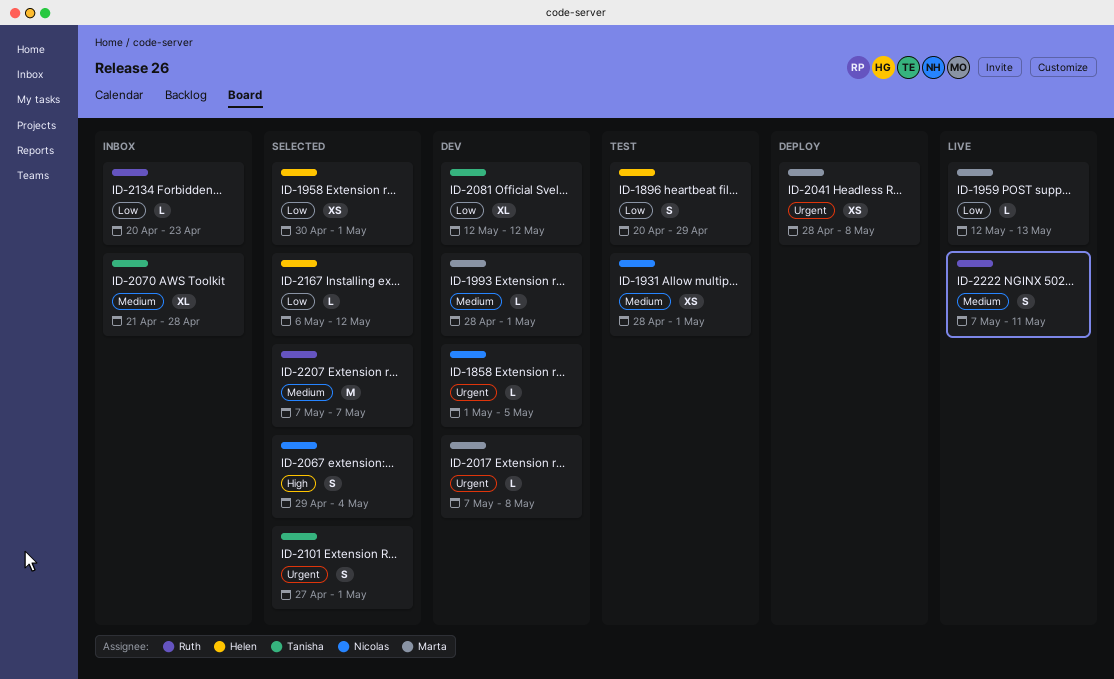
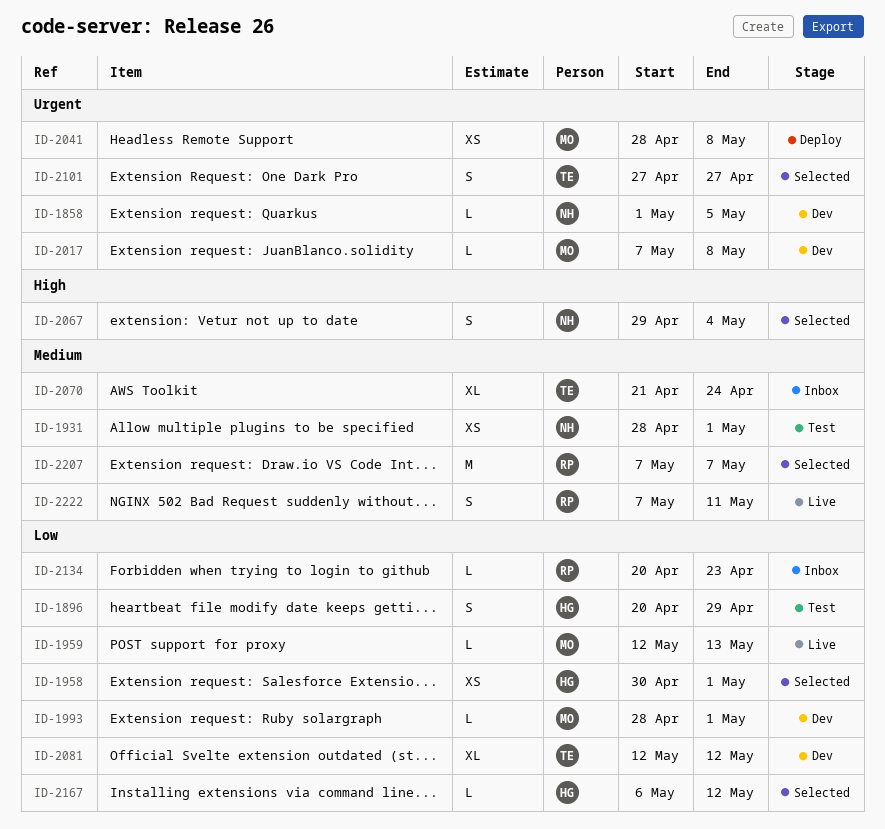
ID-1993, priority: Medium -> Low
ID-2070, due: Apr 28 -> Apr 24
ID-2101, due: May 1 -> Apr 27

